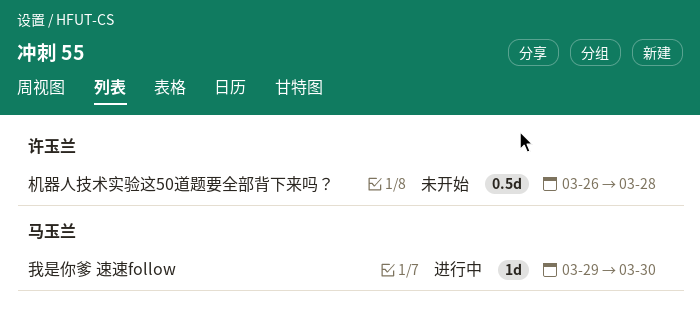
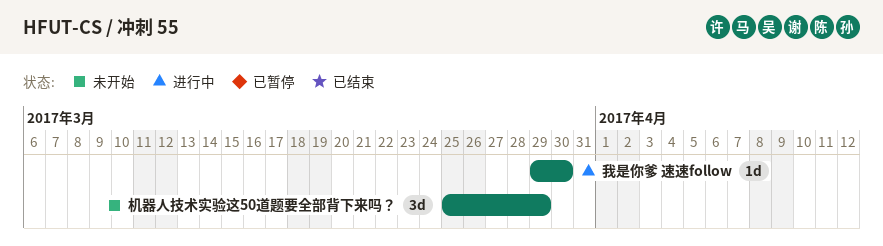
机器人技术实验这50道题要全部背下来吗？, estimate: 0.5d -> 3d
机器人技术实验这50道题要全部背下来吗？, start: Mar 26 -> Mar 25
机器人技术实验这50道题要全部背下来吗？, due: Mar 28 -> Mar 29

